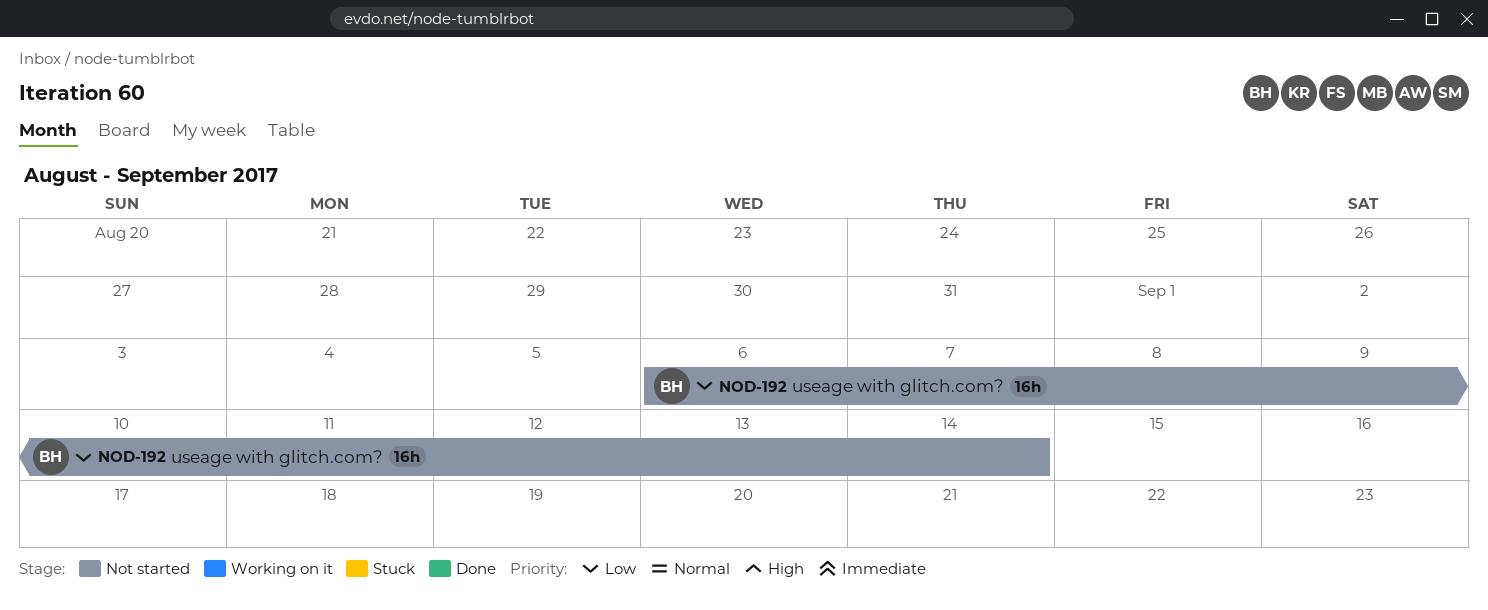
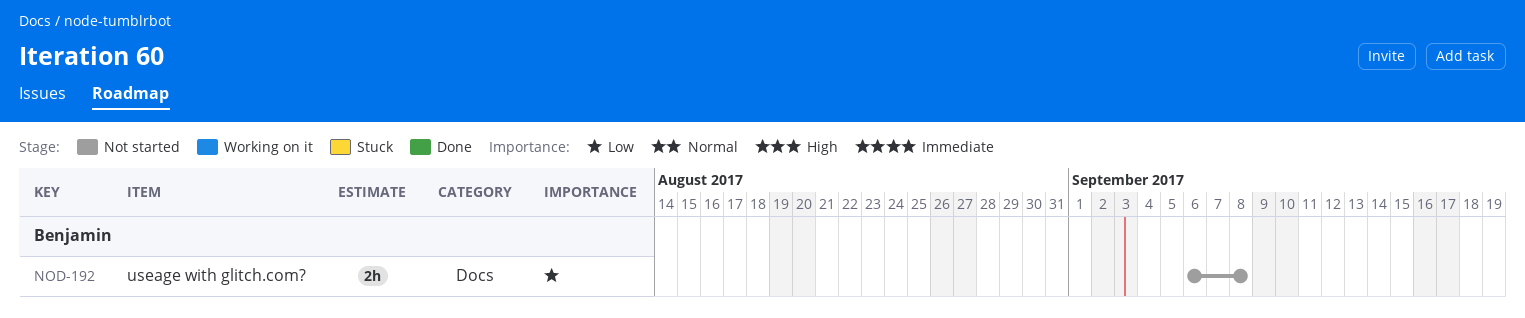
NOD-192, estimate: 16h -> 2h
NOD-192, due: Sep 14 -> Sep 8

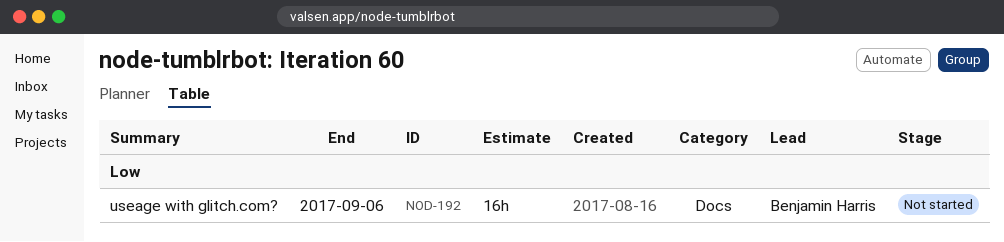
NOD-192, estimate: 2h -> 16h
NOD-192, due: Sep 8 -> Sep 6

